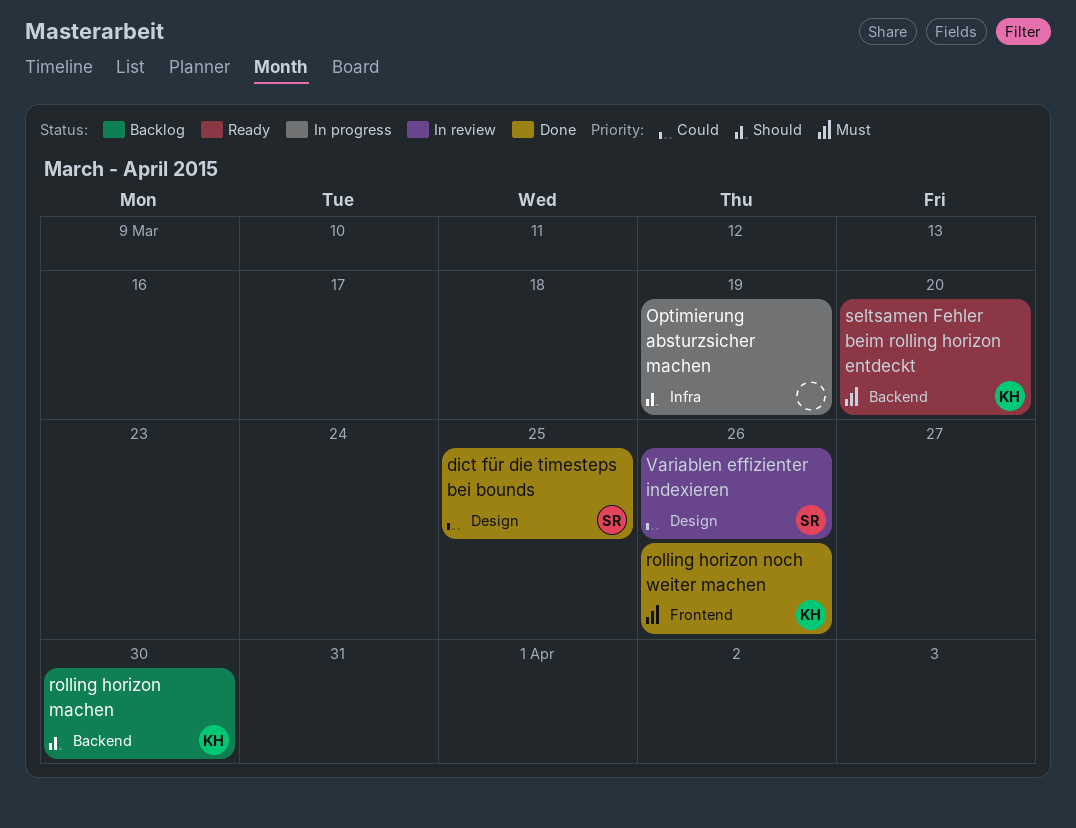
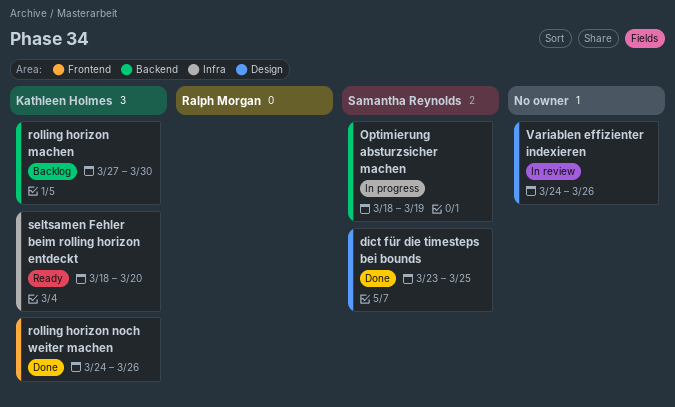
Optimierung absturzsicher machen, owner: none -> Samantha Reynolds
Optimierung absturzsicher machen, label: Infra -> Backend
seltsamen Fehler beim rolling horizon entdeckt, label: Backend -> Infra
Variablen effizienter indexieren, owner: Samantha Reynolds -> none

